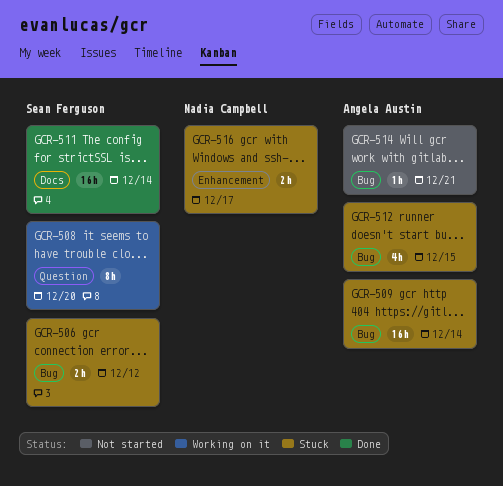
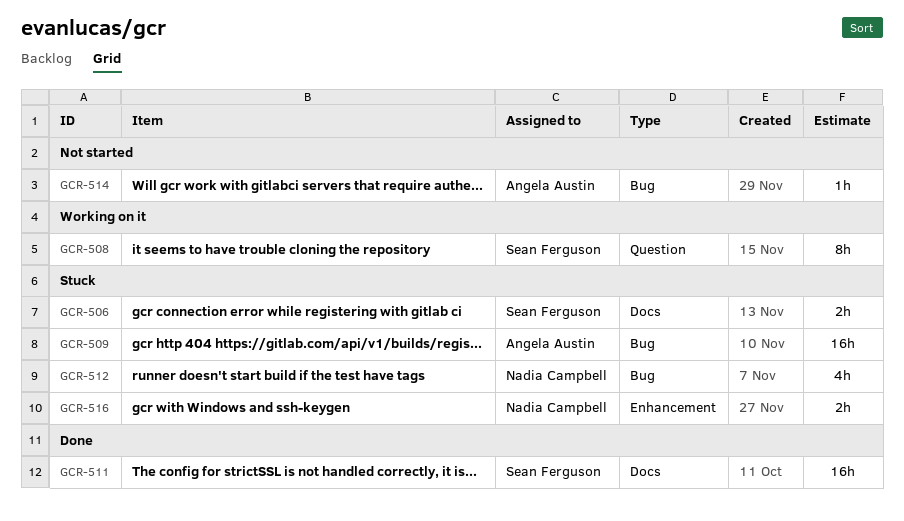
GCR-506, label: Bug -> Docs
GCR-512, owner: Angela Austin -> Nadia Campbell

